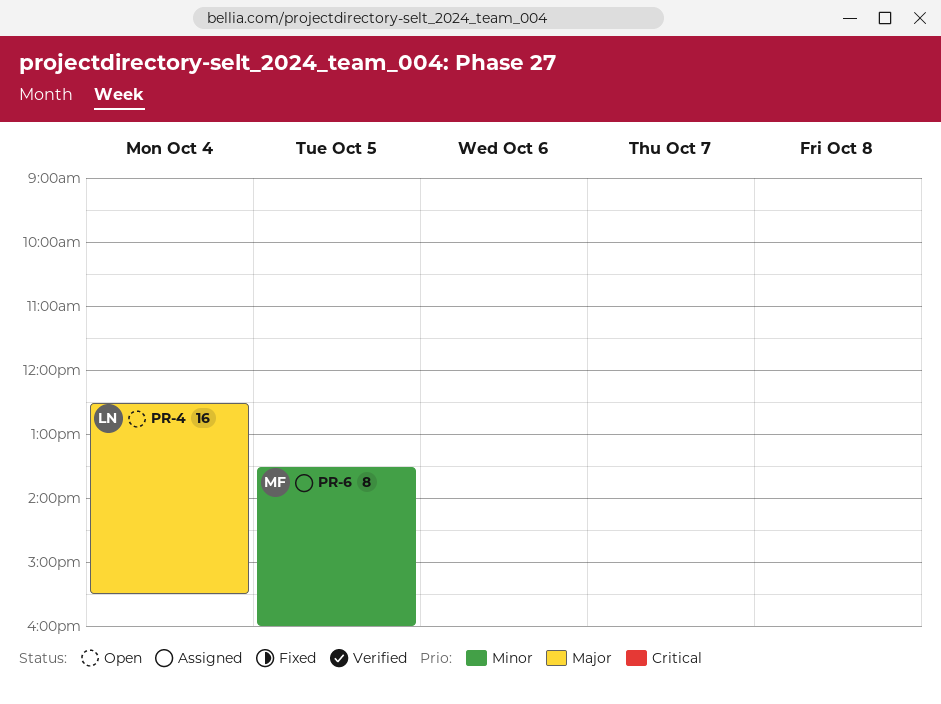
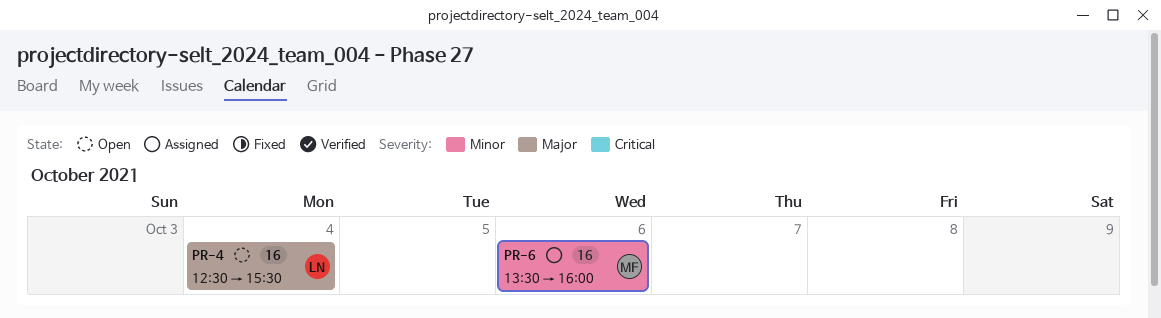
PR-6, estimate: 8 -> 16
PR-6, day: Oct 5 -> Oct 6

